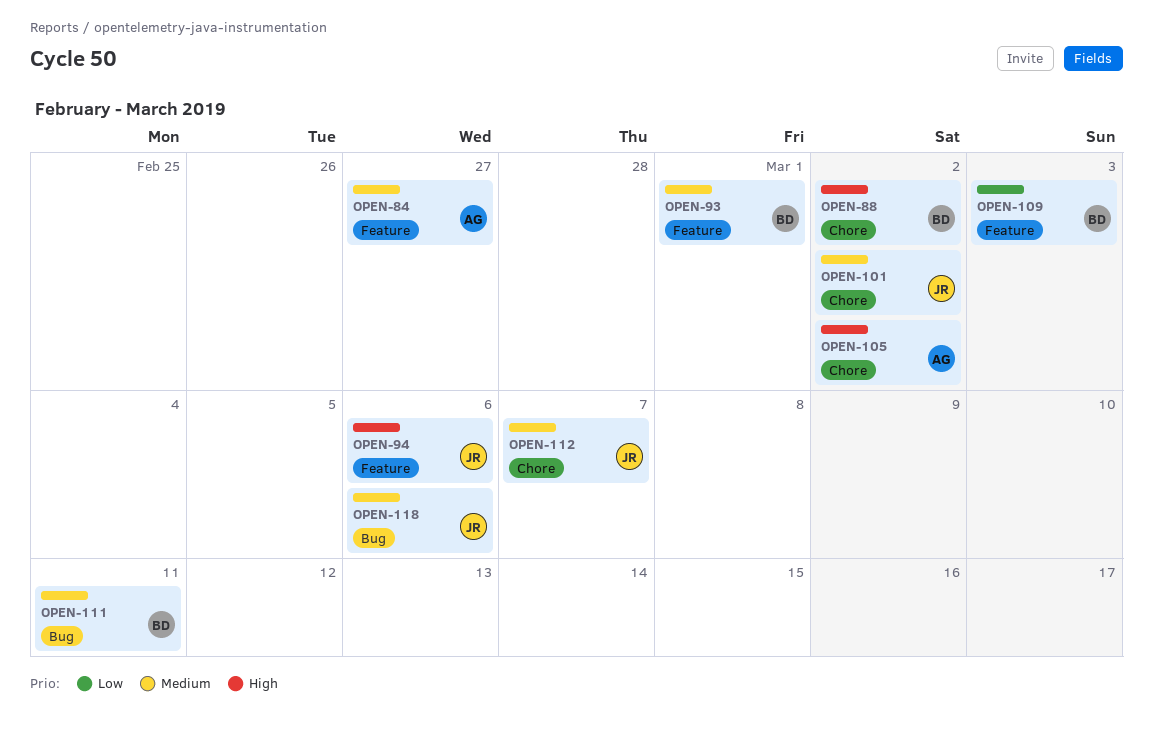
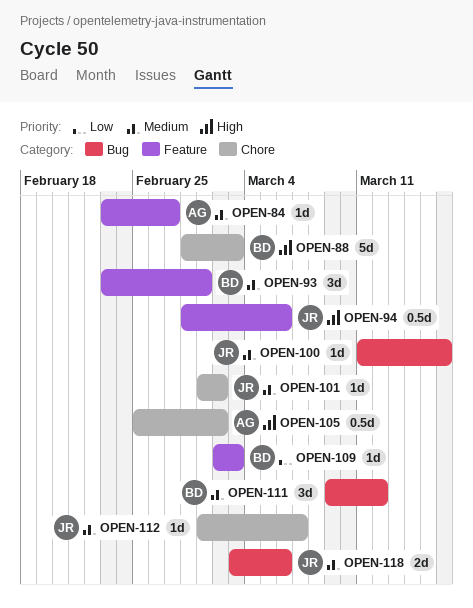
OPEN-88, due: Mar 2 -> Mar 3
OPEN-100: none -> present
OPEN-111, due: Mar 11 -> Mar 12

